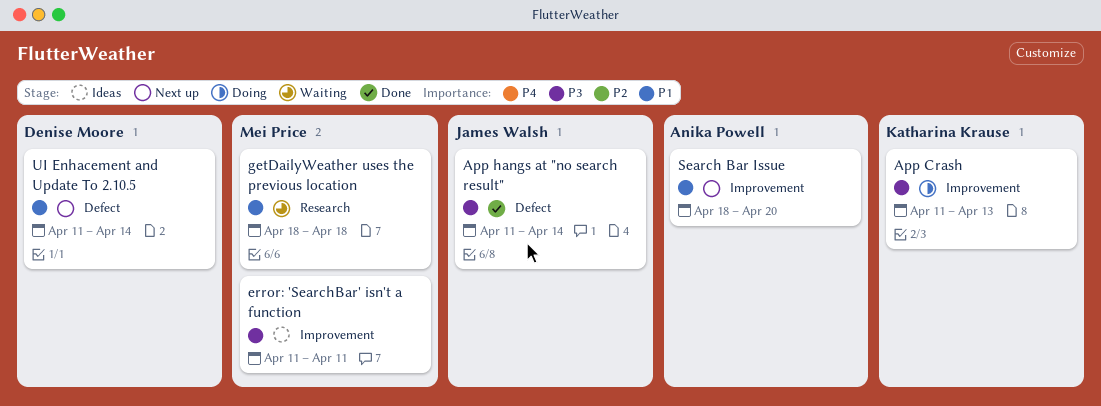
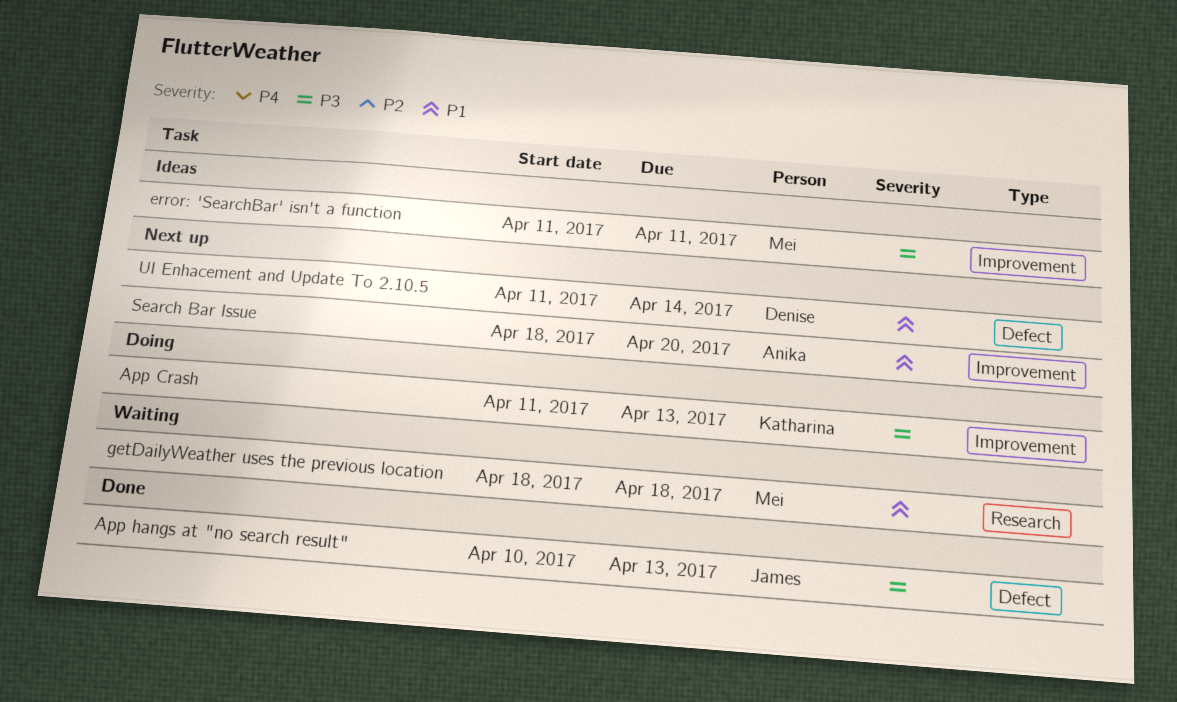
App hangs at "no search result", start: Apr 11 -> Apr 10
App hangs at "no search result", due: Apr 14 -> Apr 13

